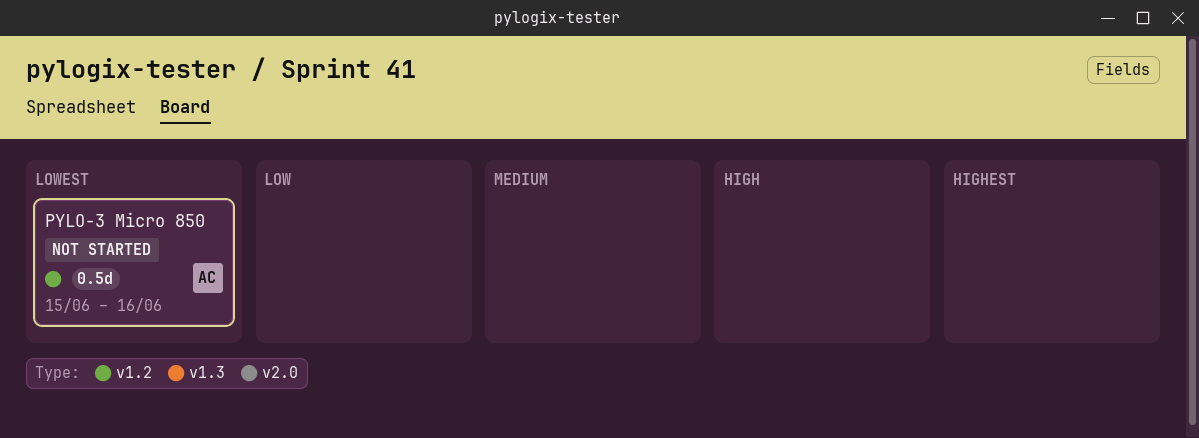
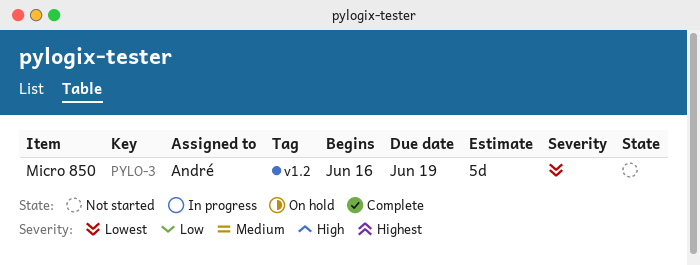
PYLO-3, estimate: 0.5d -> 5d
PYLO-3, start: Jun 15 -> Jun 16
PYLO-3, due: Jun 16 -> Jun 19

